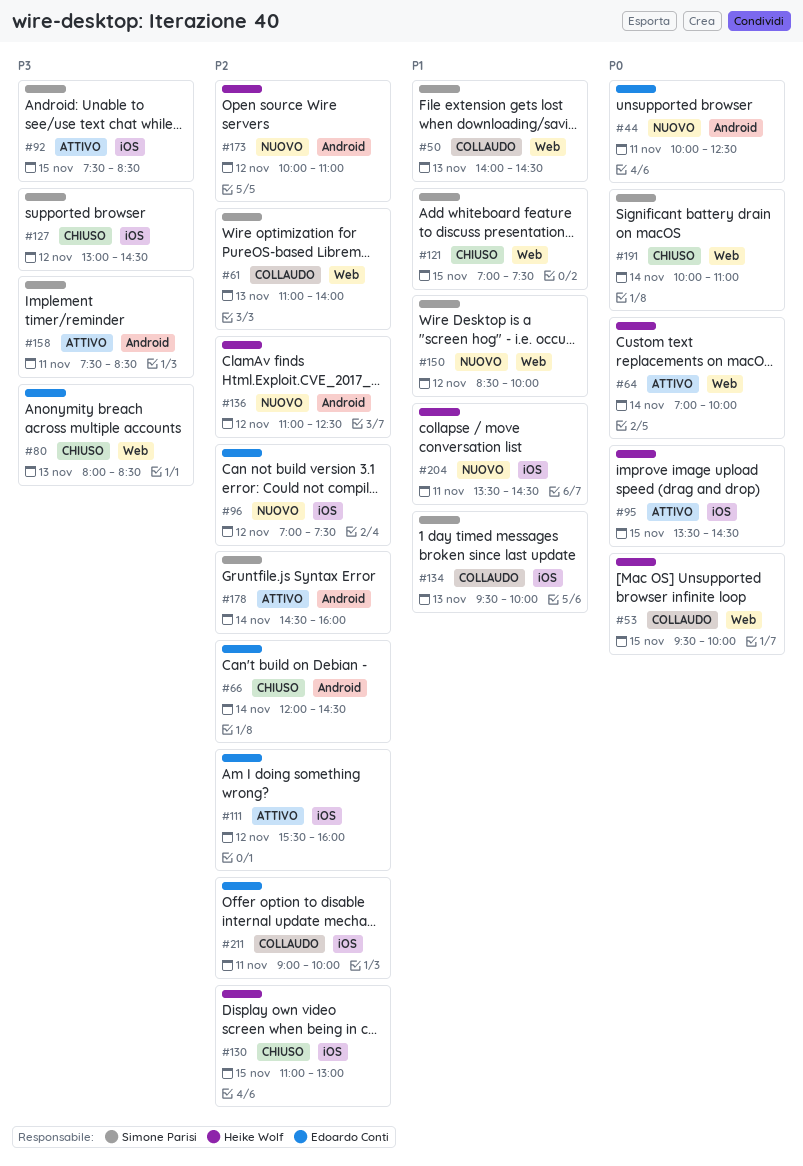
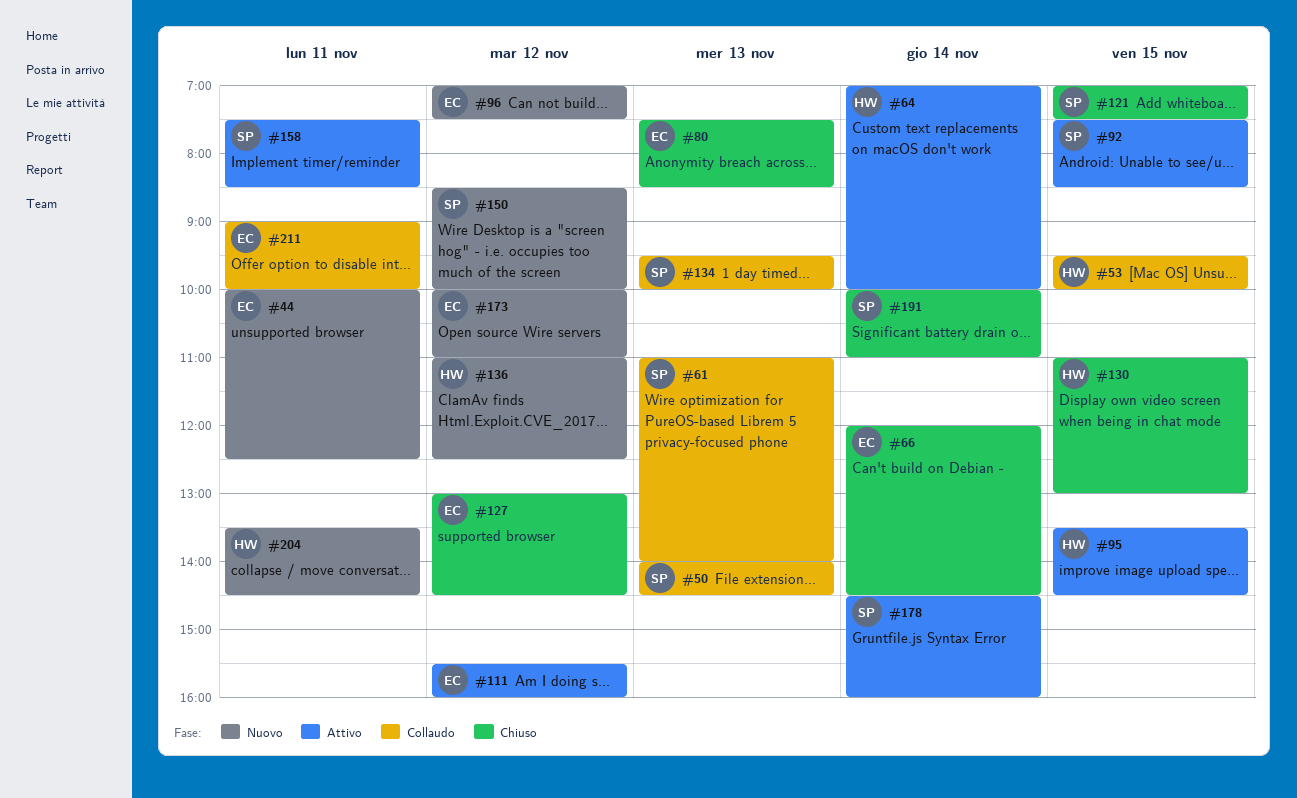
#80, begins: 08:00 -> 07:30
#127, owner: Simone Parisi -> Edoardo Conti
#173, owner: Heike Wolf -> Edoardo Conti

